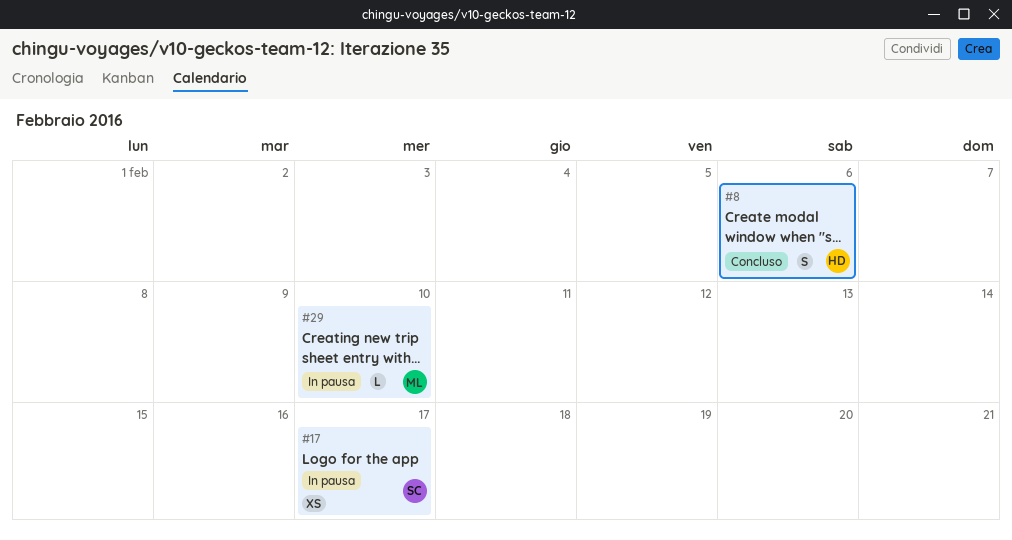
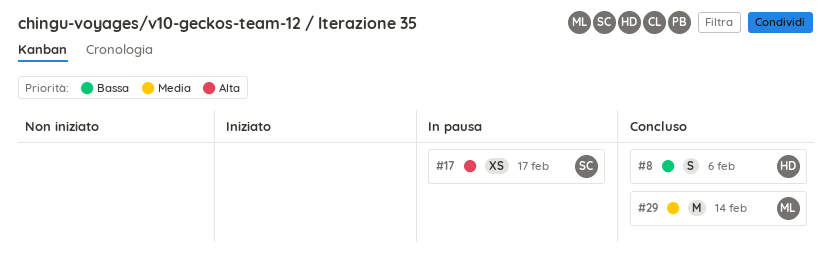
#29, status: In pausa -> Concluso
#29, estimate: L -> M
#29, due: Feb 10 -> Feb 14

